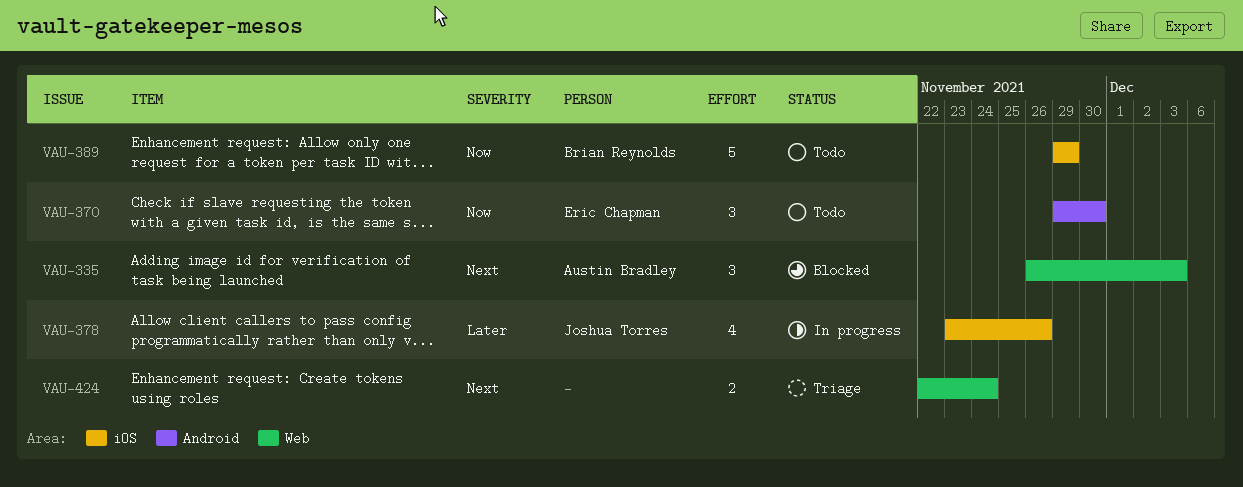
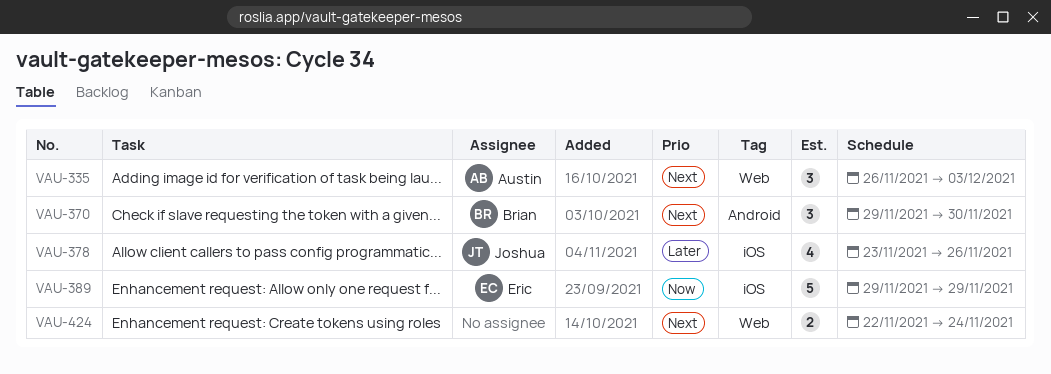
VAU-370, owner: Eric Chapman -> Brian Reynolds
VAU-370, priority: Now -> Next
VAU-389, owner: Brian Reynolds -> Eric Chapman

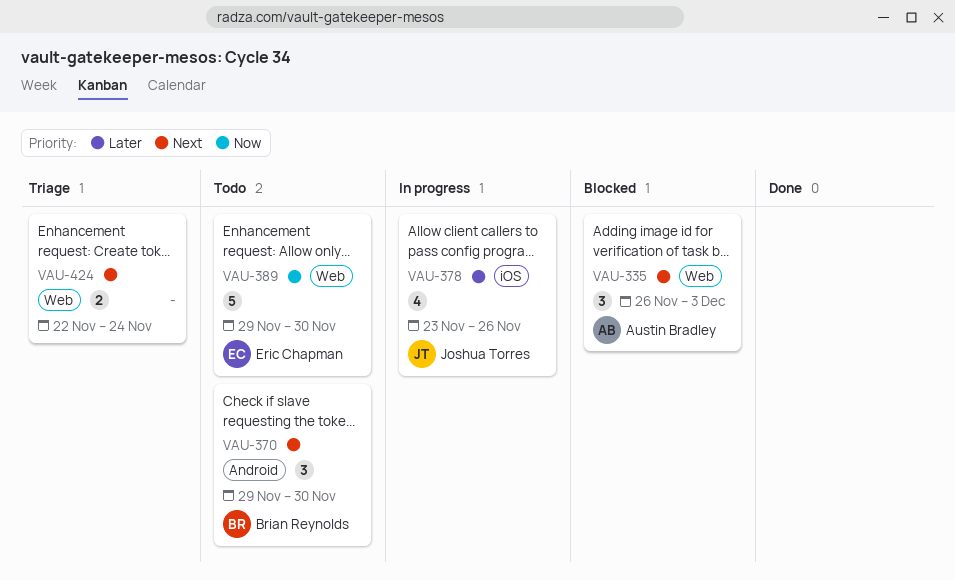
VAU-389, label: iOS -> Web
VAU-389, due: Nov 29 -> Nov 30

